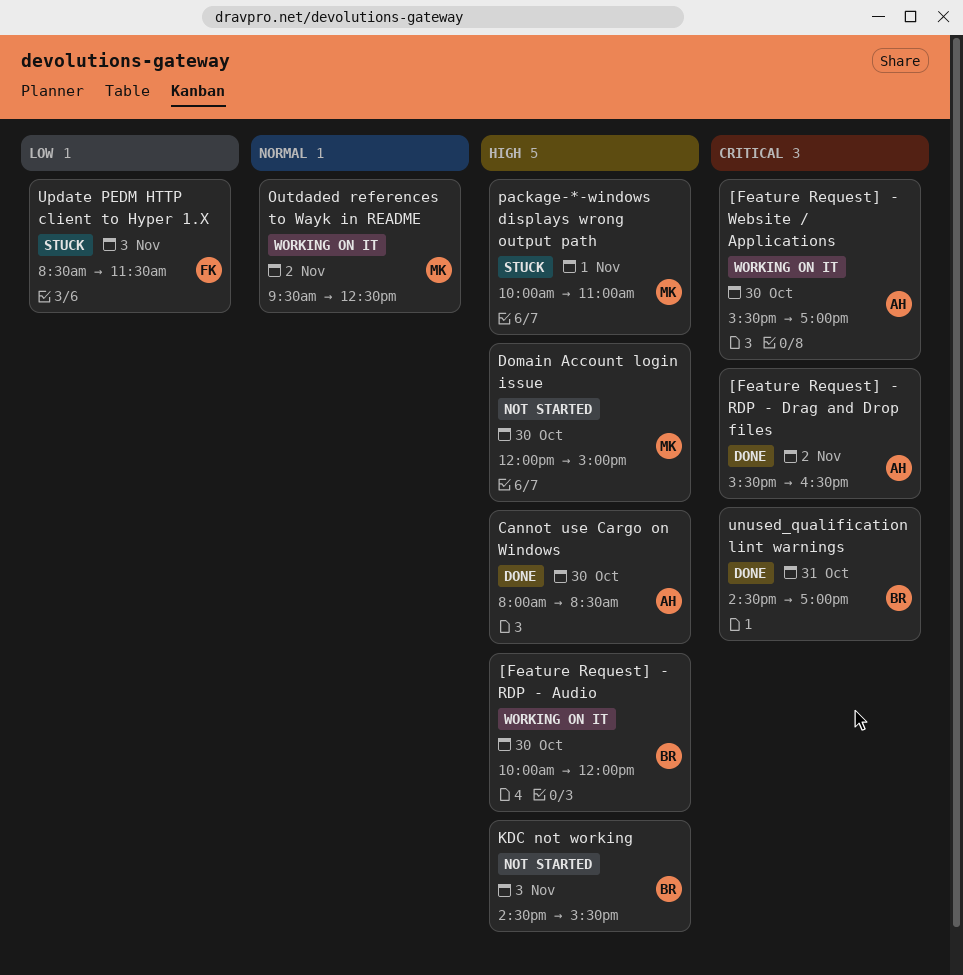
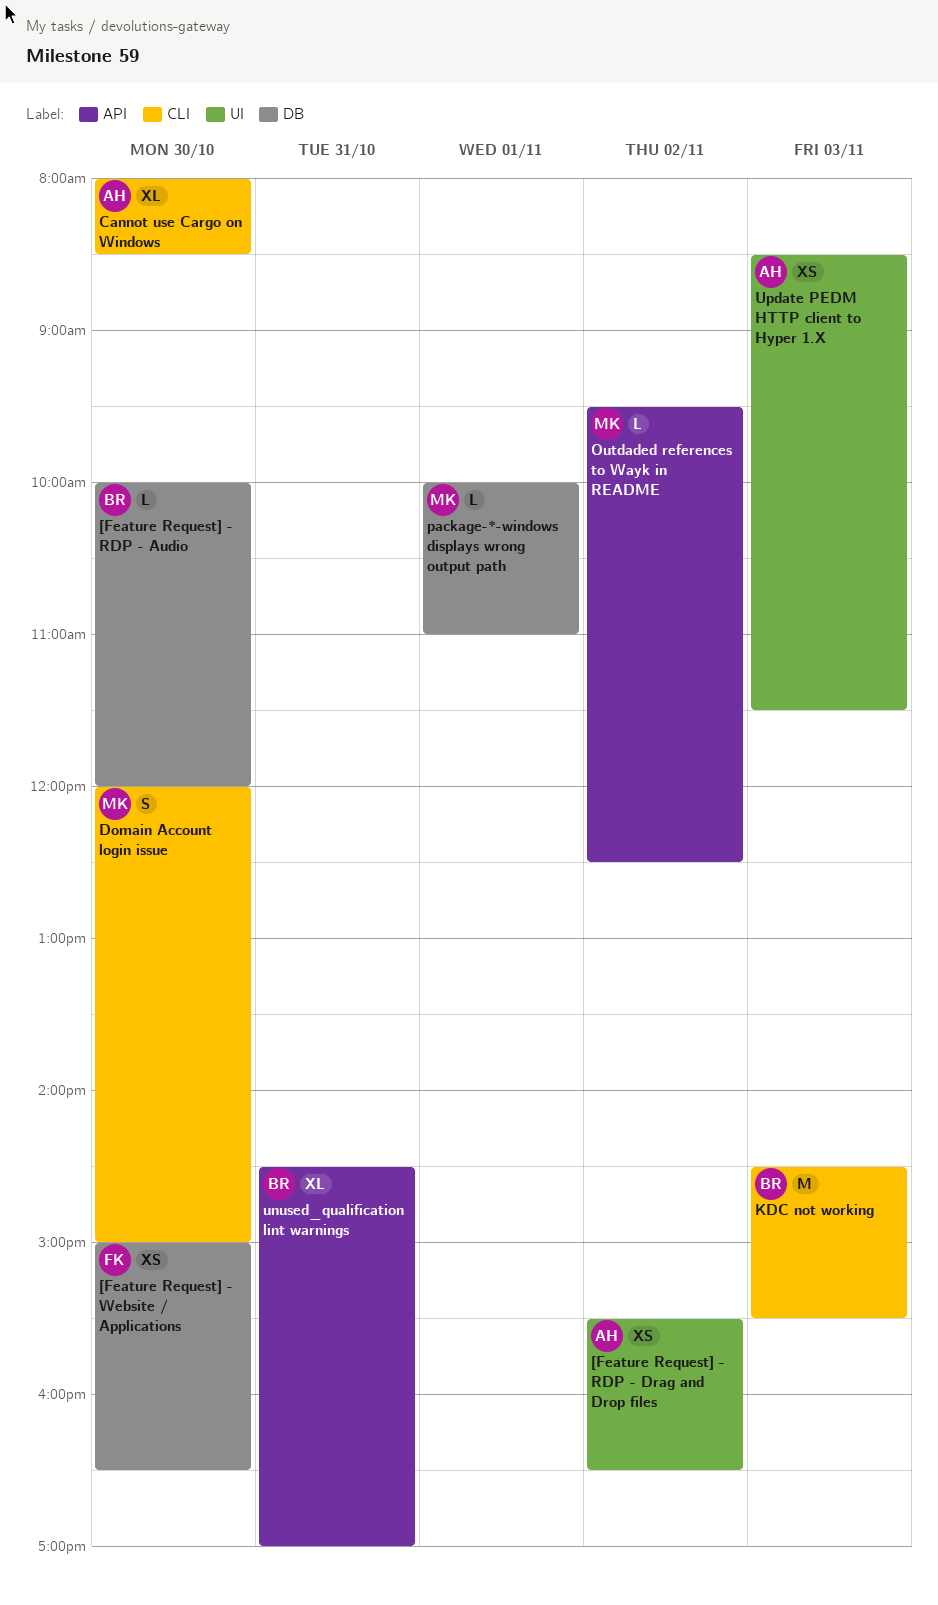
[Feature Request] - Website / Applications, owner: AH -> FK
[Feature Request] - Website / Applications, begins: 15:30 -> 15:00
[Feature Request] - Website / Applications, ends: 17:00 -> 16:30
Update PEDM HTTP client to Hyper 1.X, owner: FK -> AH

